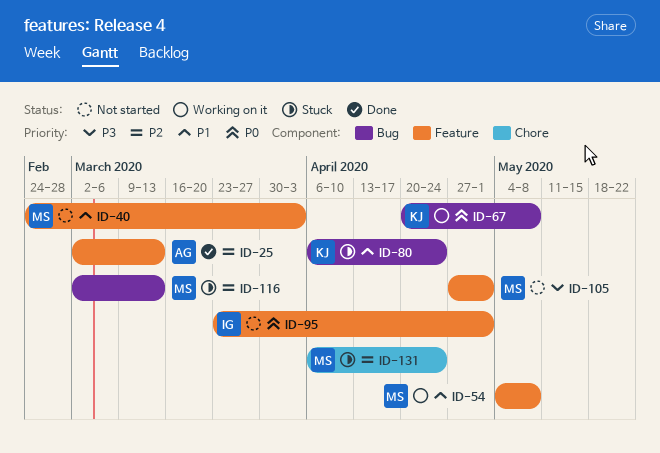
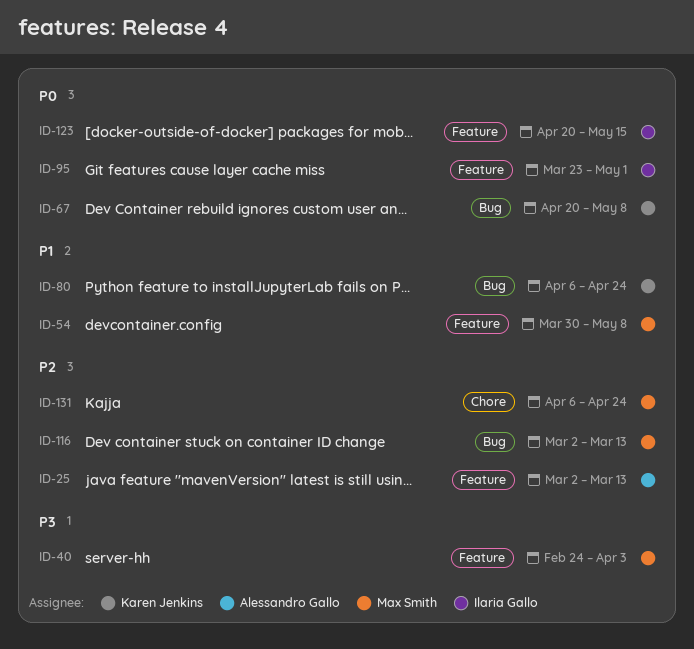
ID-40, priority: P1 -> P3
ID-54, start: May 4 -> Mar 30
ID-105: present -> none
ID-123: none -> present

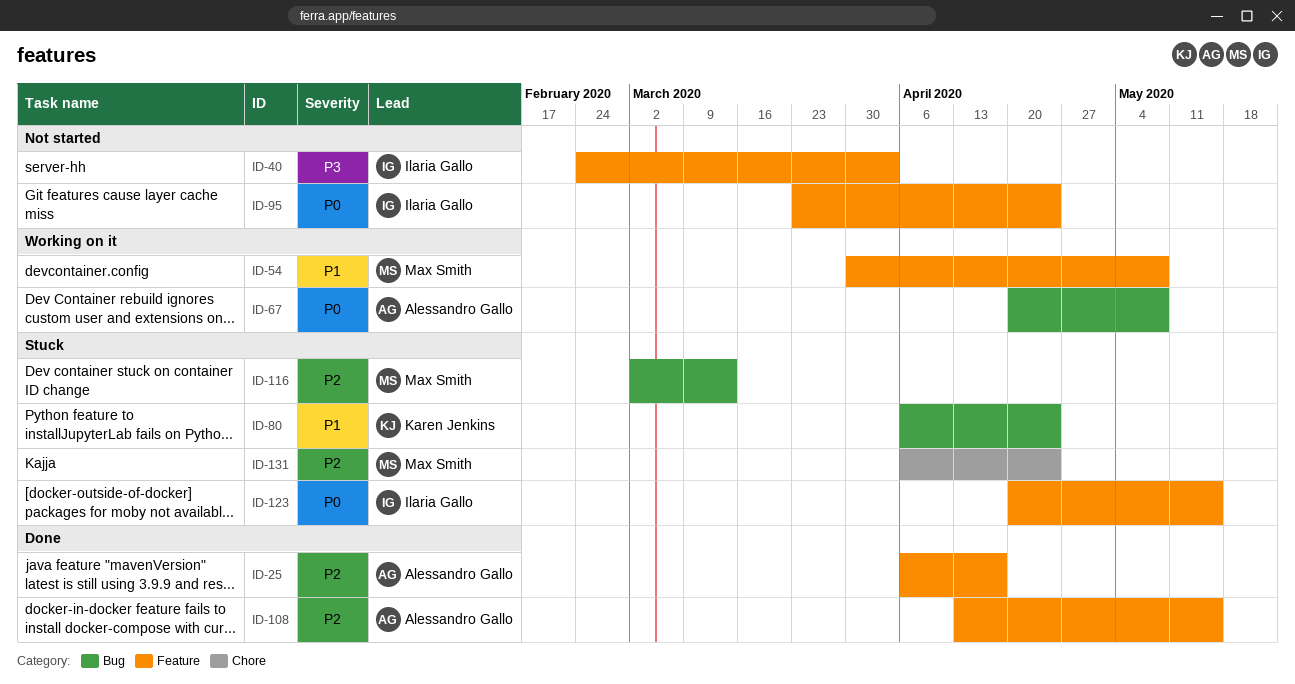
ID-25, start: Mar 2 -> Apr 6
ID-25, due: Mar 13 -> Apr 17
ID-40, owner: Max Smith -> Ilaria Gallo
ID-67, owner: Karen Jenkins -> Alessandro Gallo
ID-95, due: May 1 -> Apr 24
ID-108: none -> present

